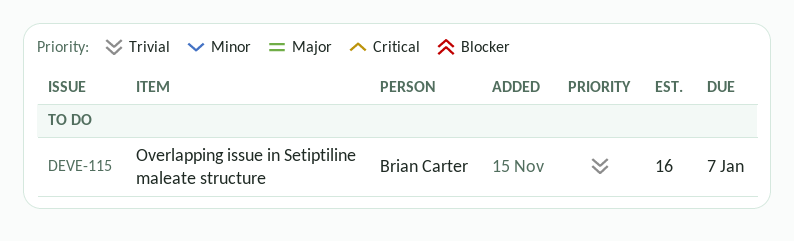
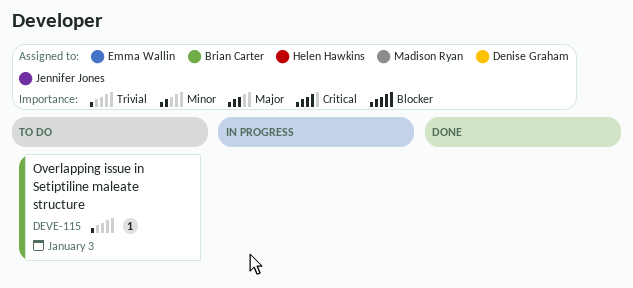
DEVE-115, estimate: 16 -> 1
DEVE-115, due: Jan 7 -> Jan 3

